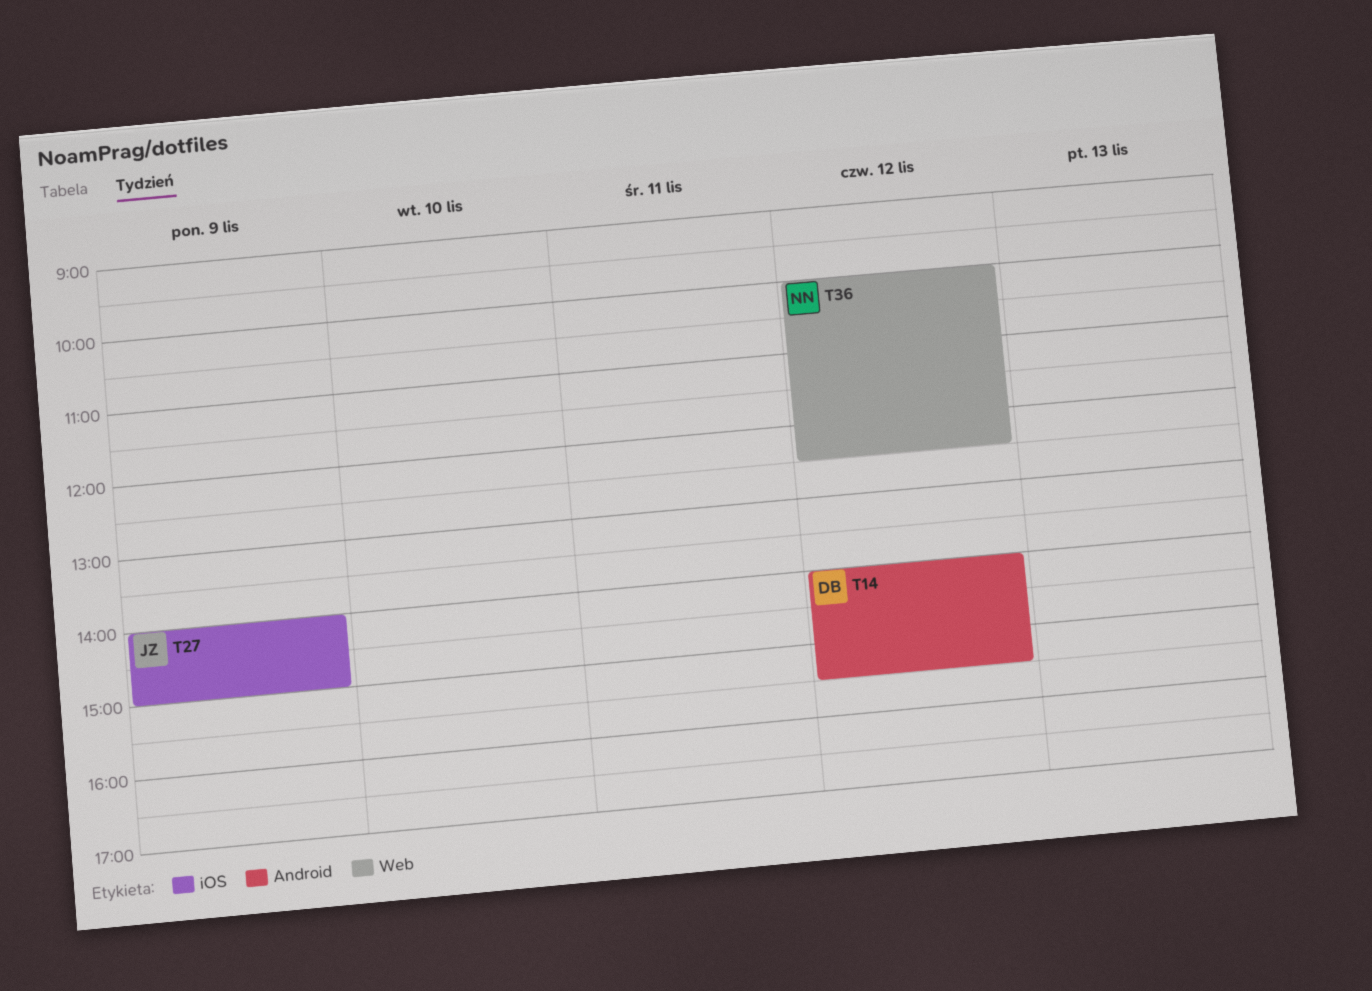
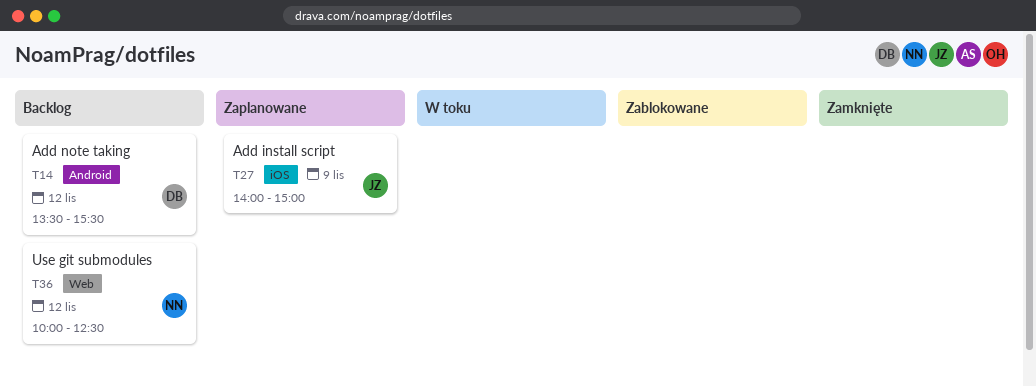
T14, begins: 14:00 -> 13:30

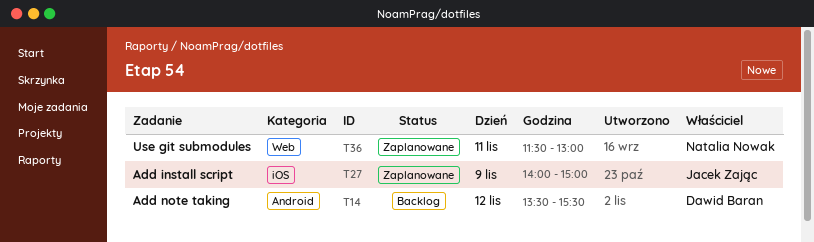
T36, status: Backlog -> Zaplanowane
T36, day: Nov 12 -> Nov 11
T36, begins: 10:00 -> 11:30
T36, ends: 12:30 -> 13:00

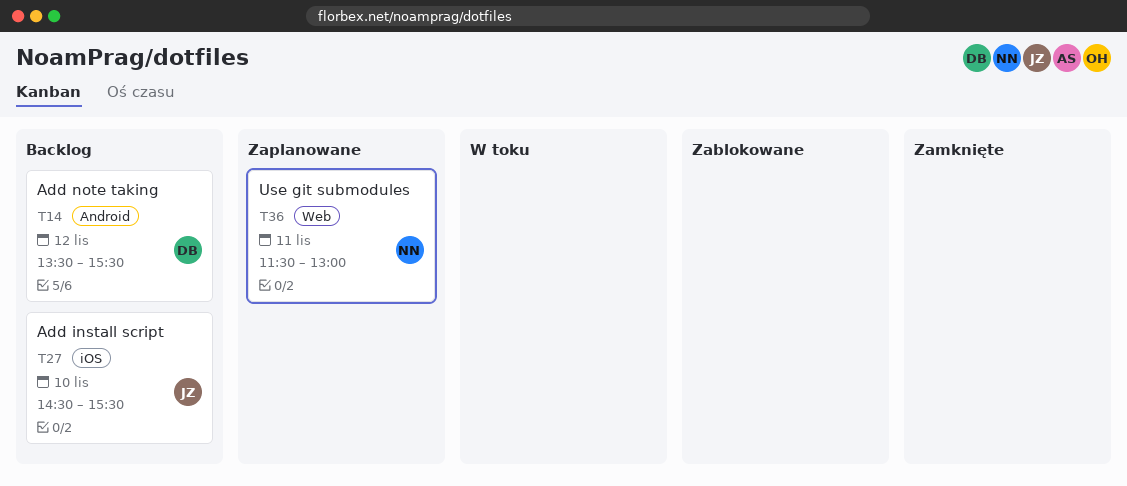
T27, status: Zaplanowane -> Backlog
T27, day: Nov 9 -> Nov 10
T27, begins: 14:00 -> 14:30
T27, ends: 15:00 -> 15:30

